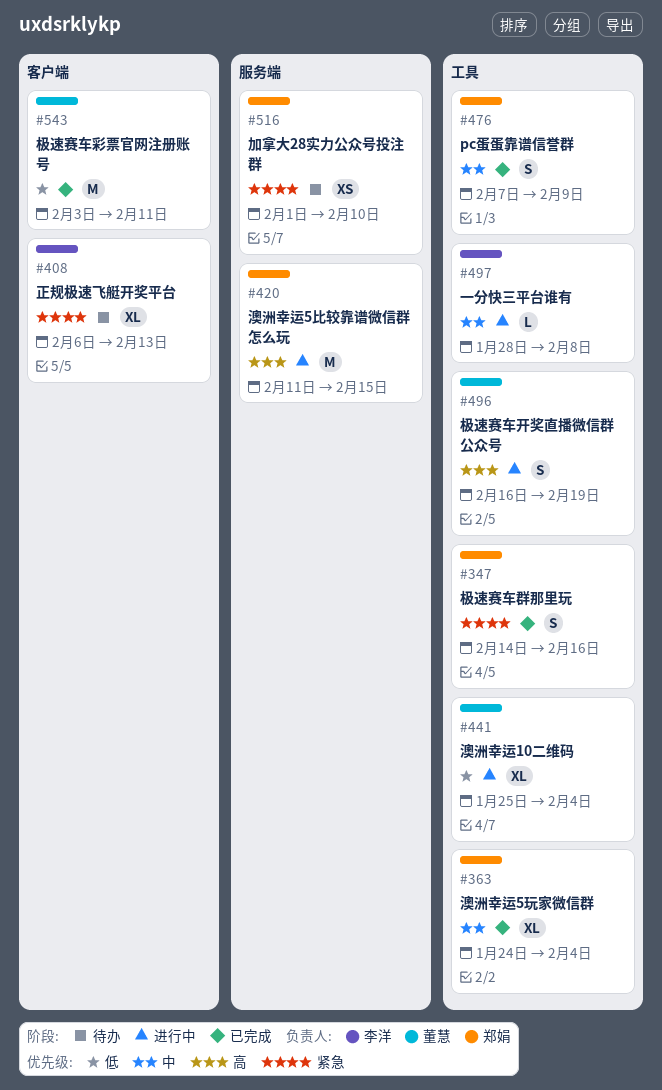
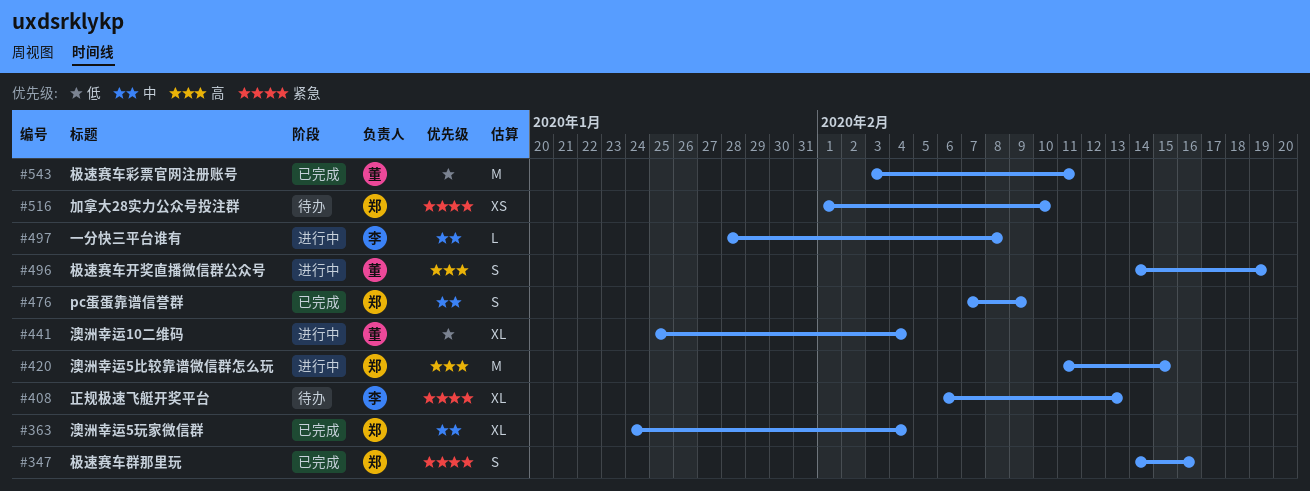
#496, start: Feb 16 -> Feb 14

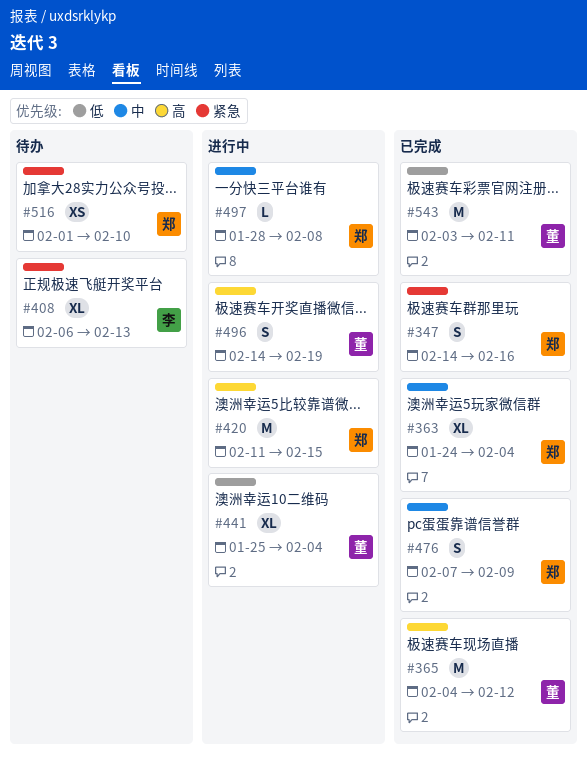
#365: none -> present
#497, owner: 李 -> 郑

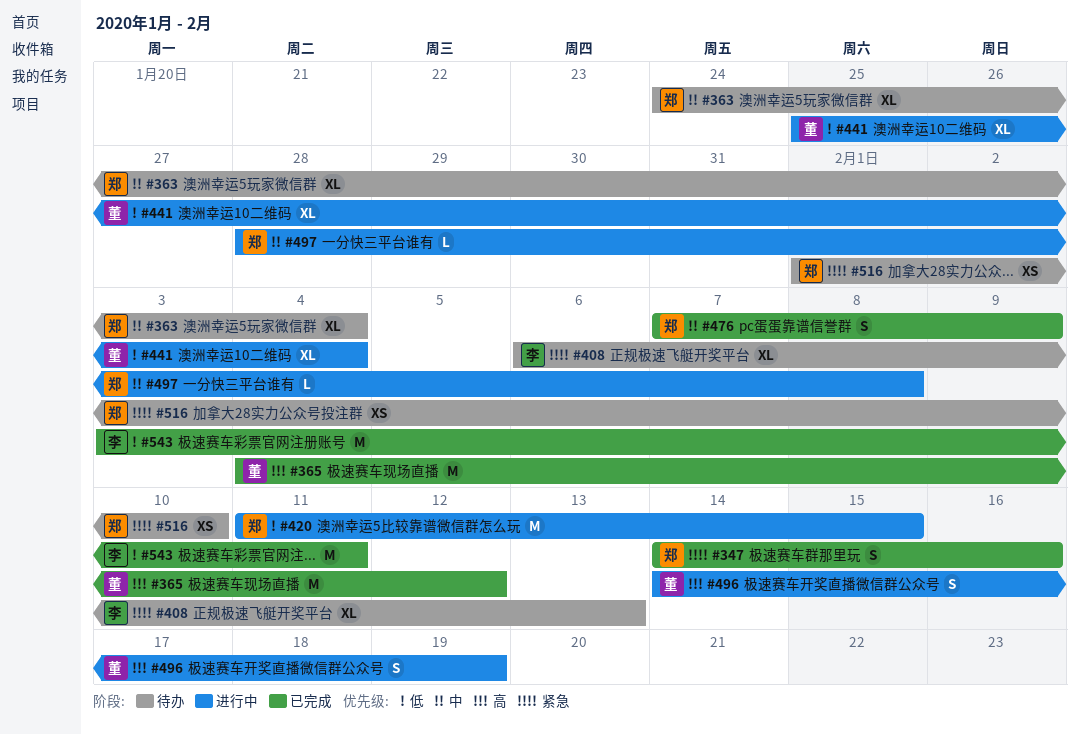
#363, status: 已完成 -> 待办
#420, priority: 高 -> 低
#543, owner: 董 -> 李

